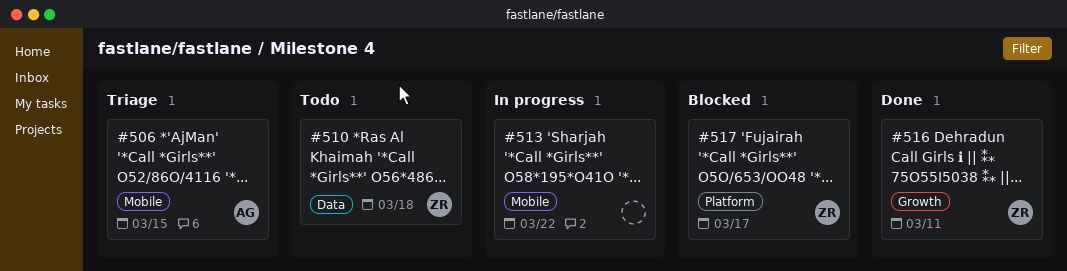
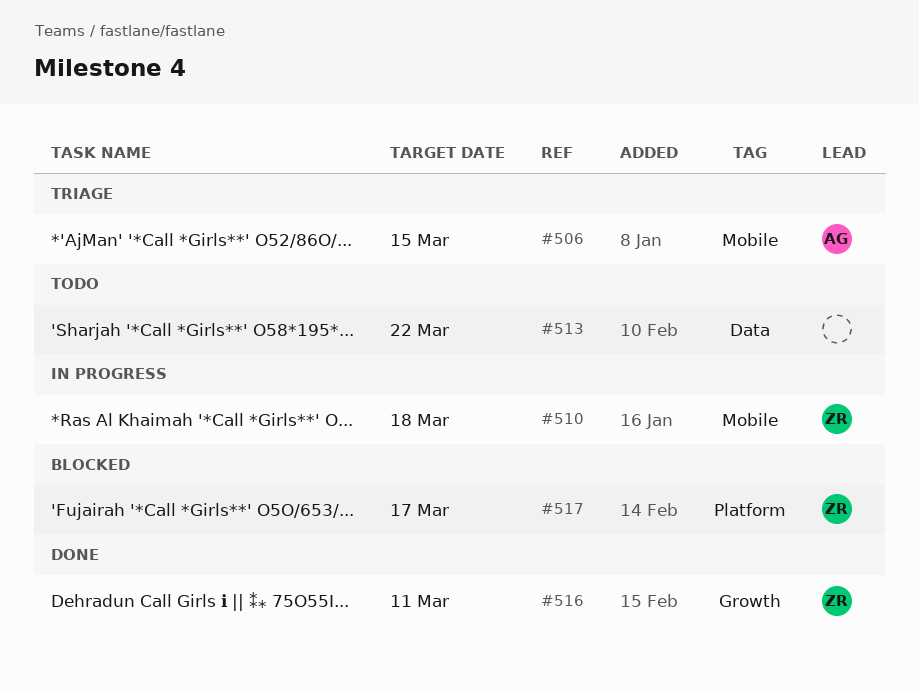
#510, status: Todo -> In progress
#510, label: Data -> Mobile
#513, status: In progress -> Todo
#513, label: Mobile -> Data

